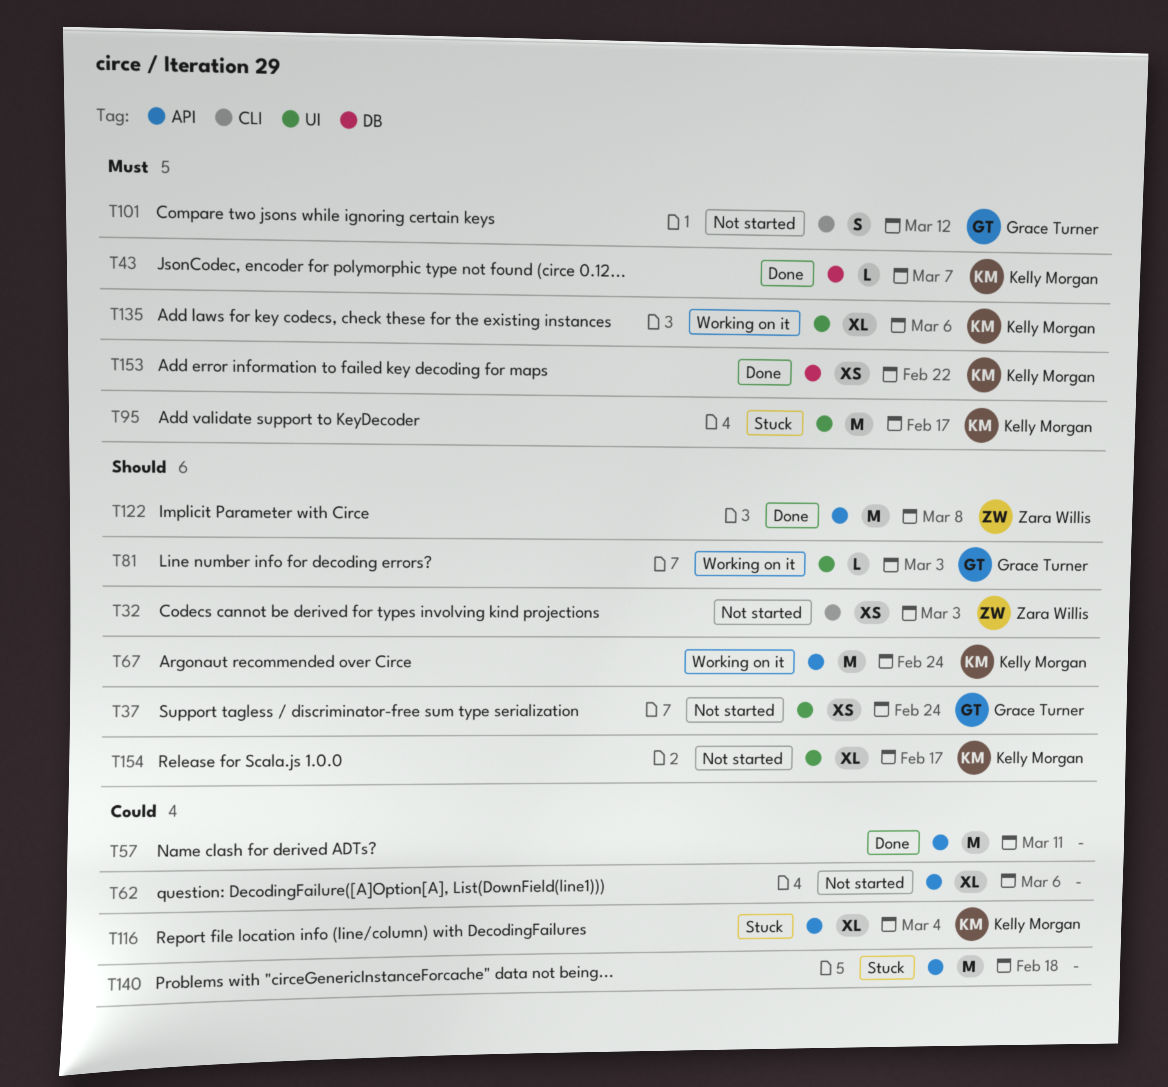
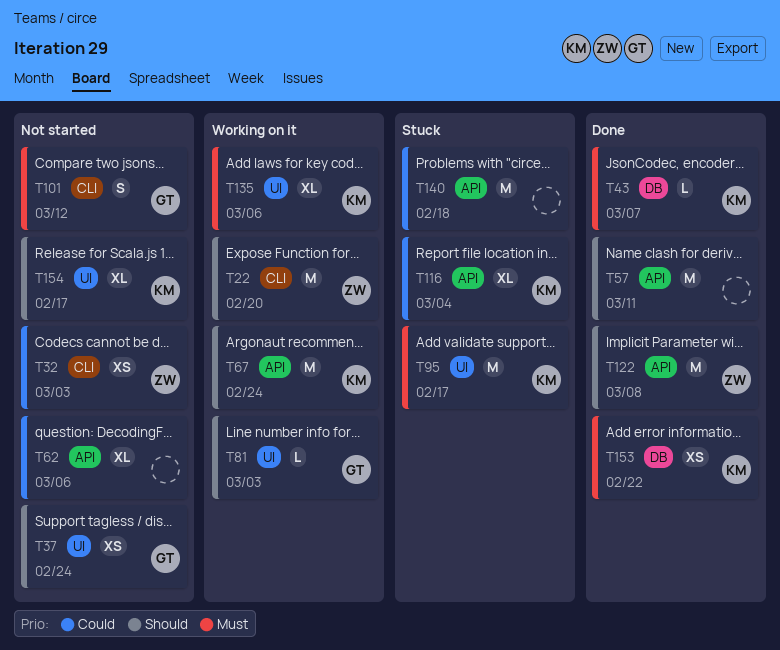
T22: none -> present
T32, priority: Should -> Could
T57, priority: Could -> Should

